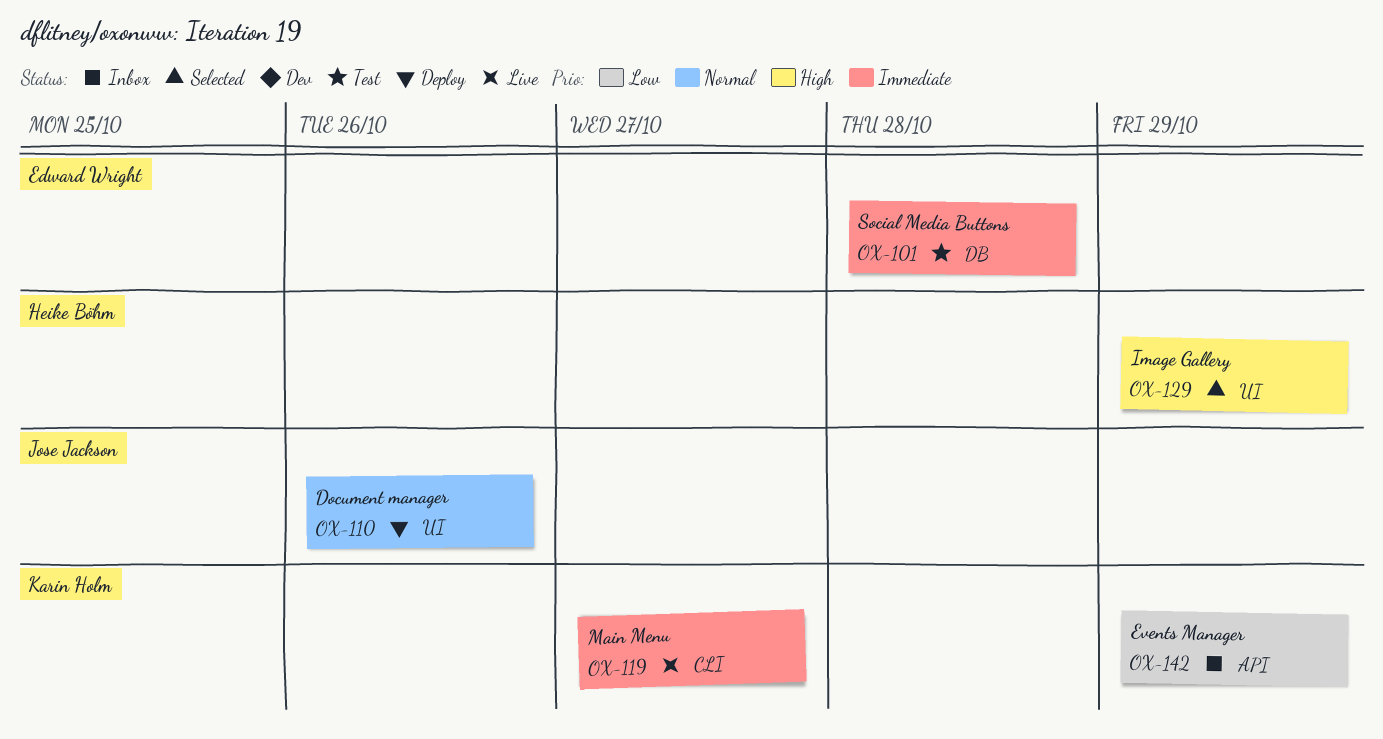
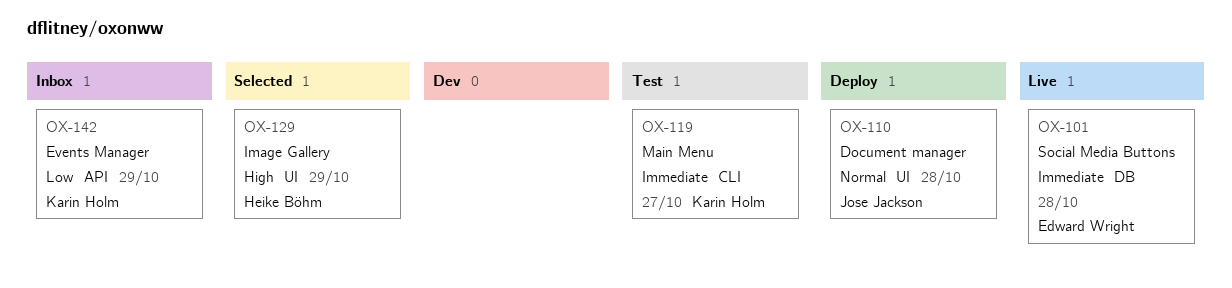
OX-101, status: Test -> Live
OX-110, due: Oct 26 -> Oct 28
OX-119, status: Live -> Test

